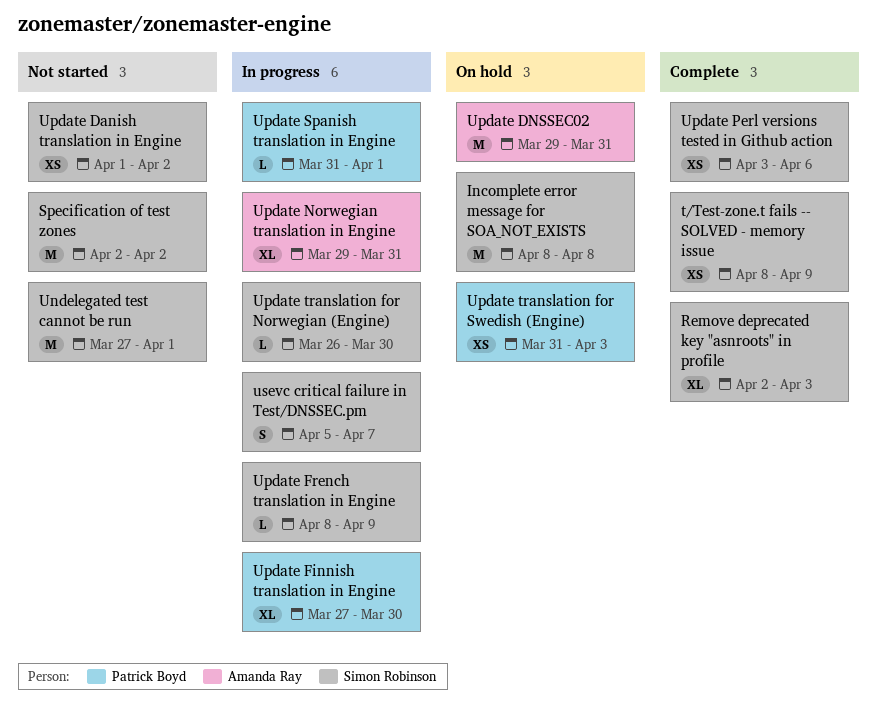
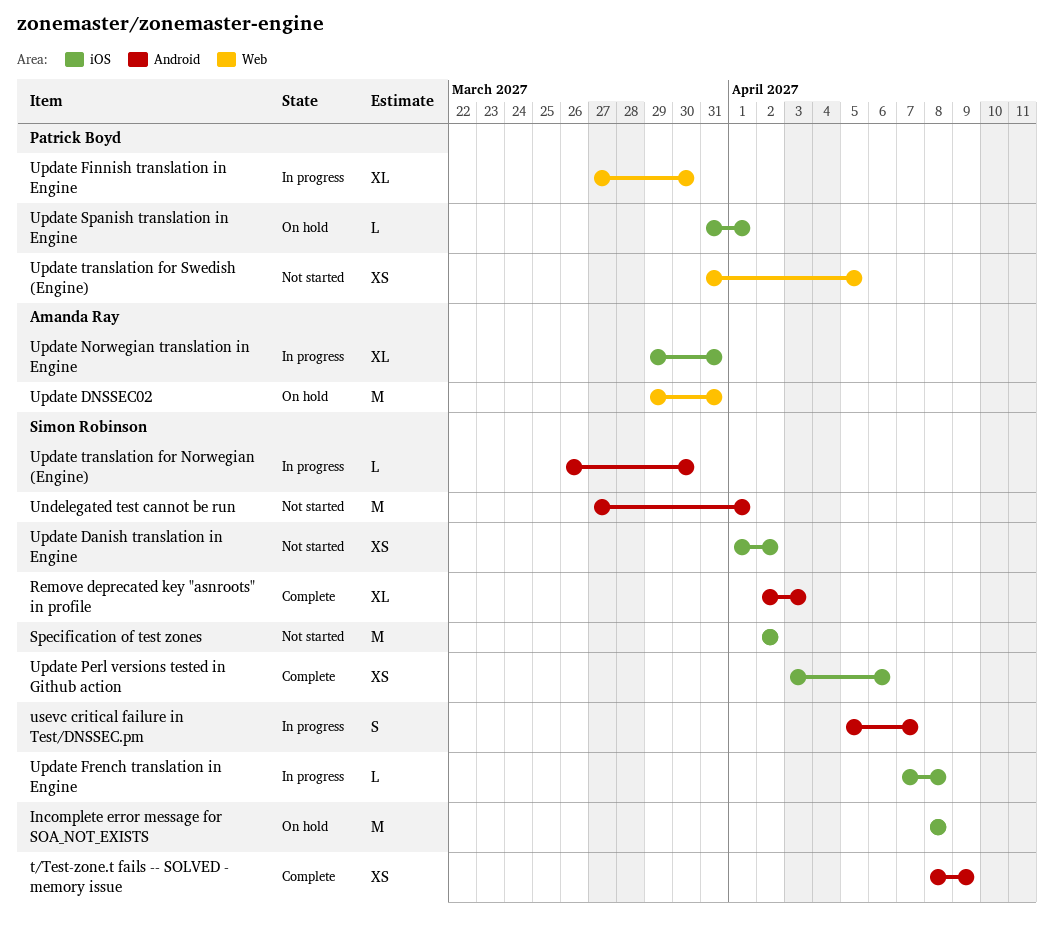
Update French translation in Engine, start: Apr 8 -> Apr 7
Update French translation in Engine, due: Apr 9 -> Apr 8
Update Spanish translation in Engine, status: In progress -> On hold
Update translation for Swedish (Engine), status: On hold -> Not started
Update translation for Swedish (Engine), due: Apr 3 -> Apr 5

